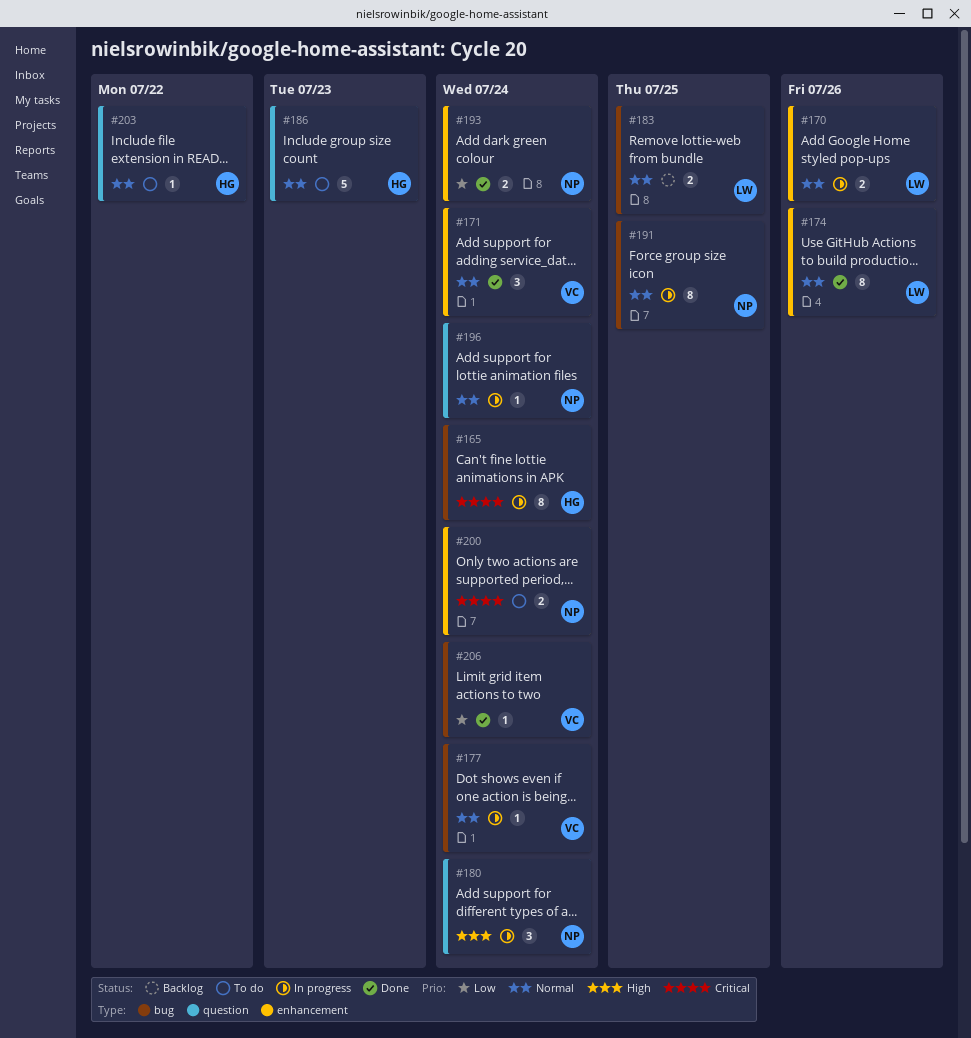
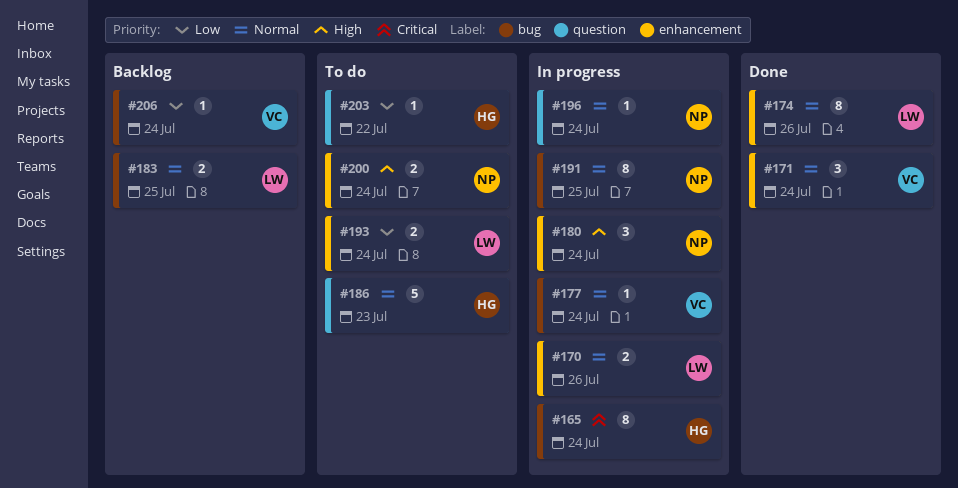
#180, label: question -> enhancement
#193, status: Done -> To do
#193, owner: NP -> LW
#200, priority: Critical -> High
#203, priority: Normal -> Low
#206, status: Done -> Backlog

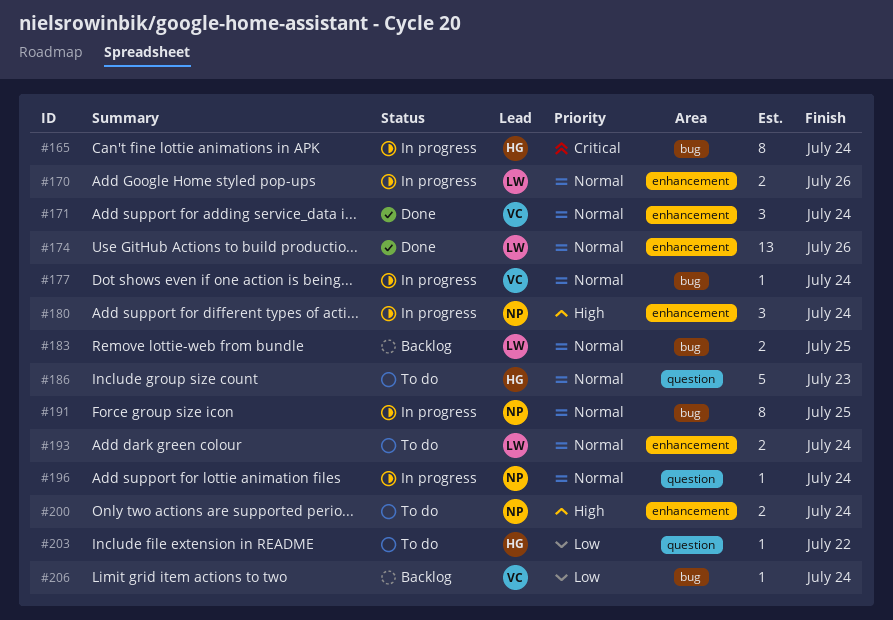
#174, estimate: 8 -> 13
#193, priority: Low -> Normal

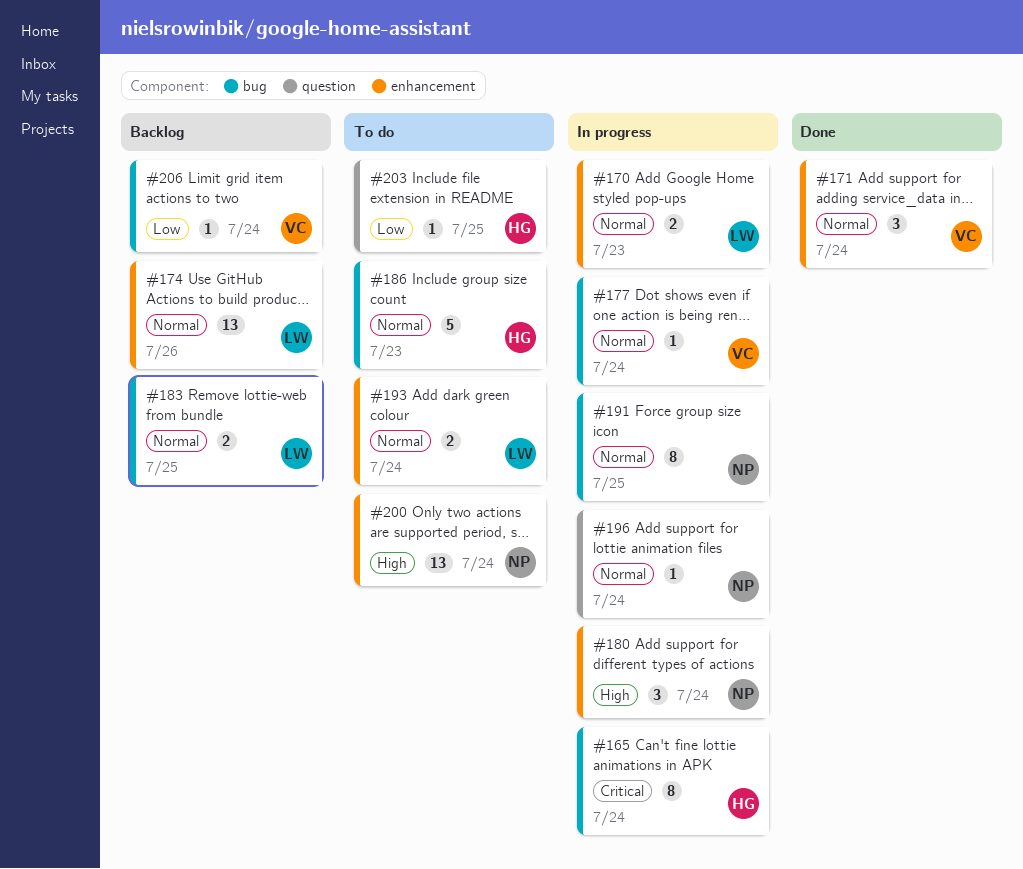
#170, due: Jul 26 -> Jul 23
#174, status: Done -> Backlog
#186, label: question -> bug
#200, estimate: 2 -> 13
#203, due: Jul 22 -> Jul 25

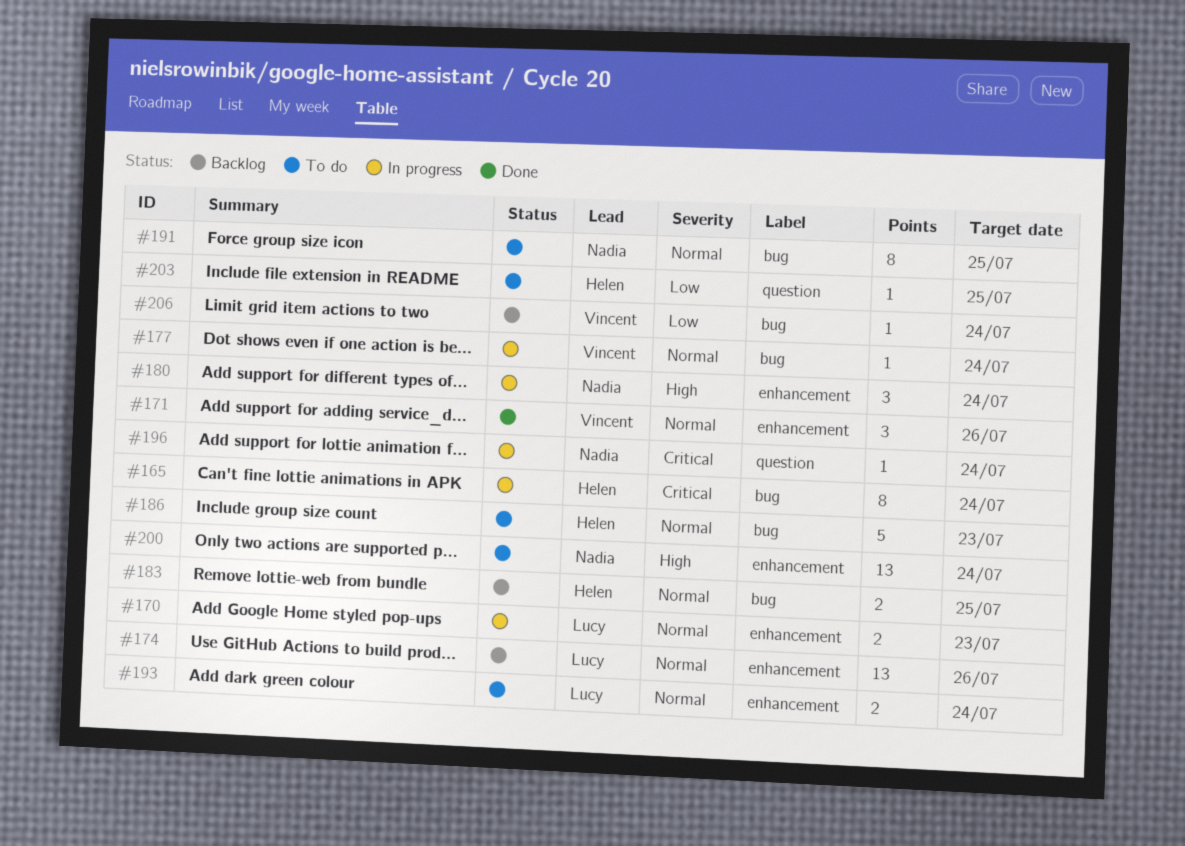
#171, due: Jul 24 -> Jul 26
#183, owner: Lucy -> Helen
#191, status: In progress -> To do
#196, priority: Normal -> Critical

